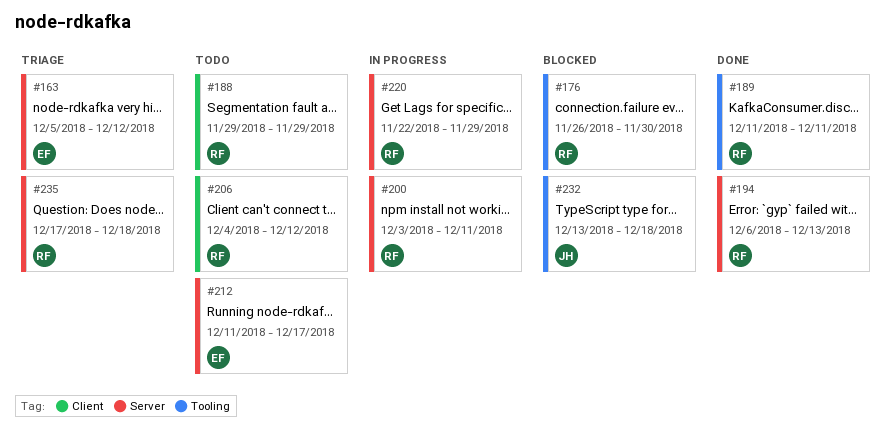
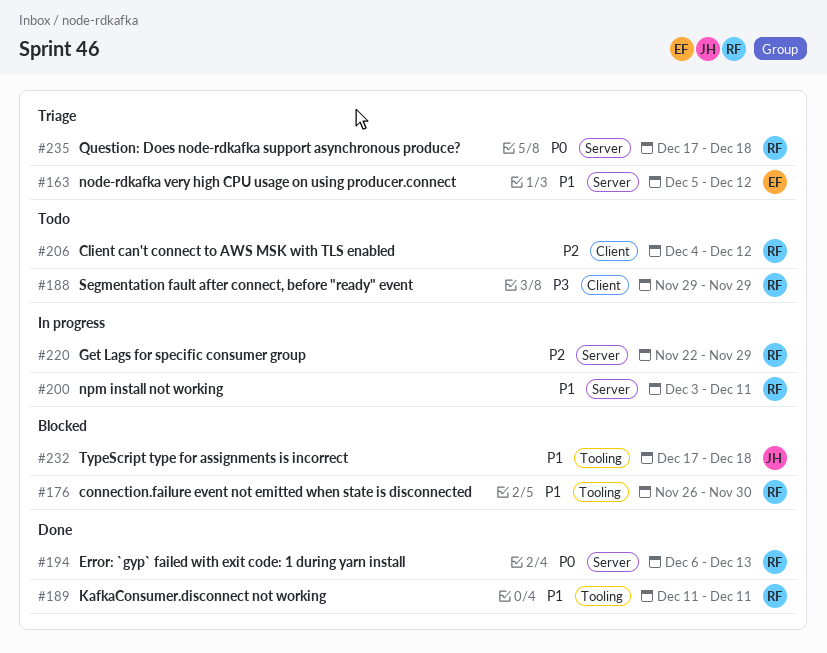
#212: present -> none
#232, start: Dec 13 -> Dec 17

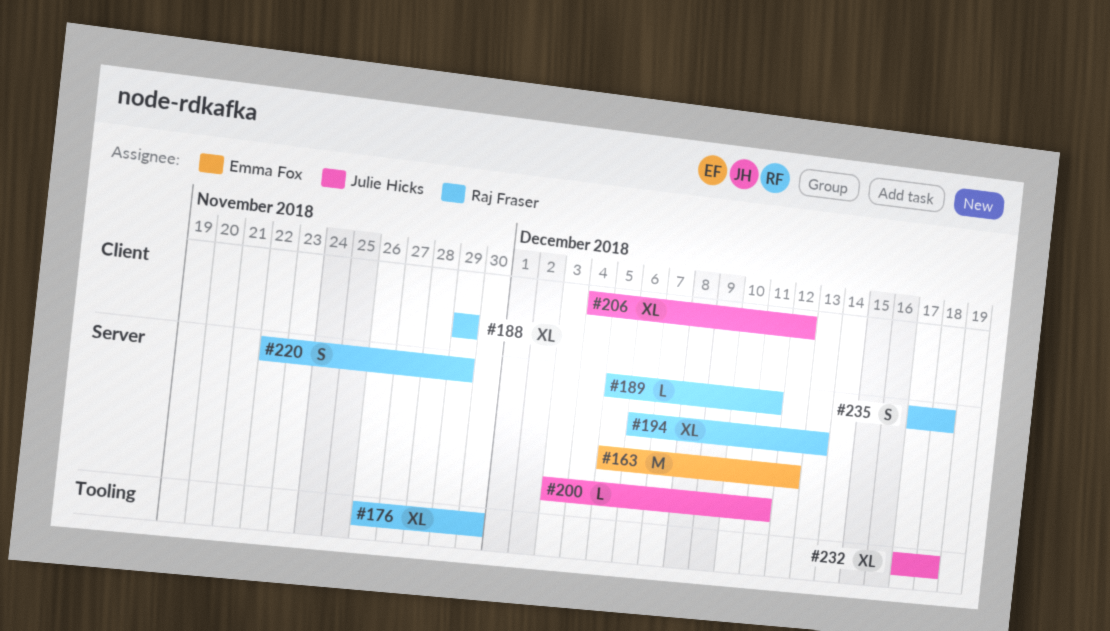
#189, label: Tooling -> Server
#189, start: Dec 11 -> Dec 5
#200, owner: Raj Fraser -> Julie Hicks
#206, owner: Raj Fraser -> Julie Hicks

